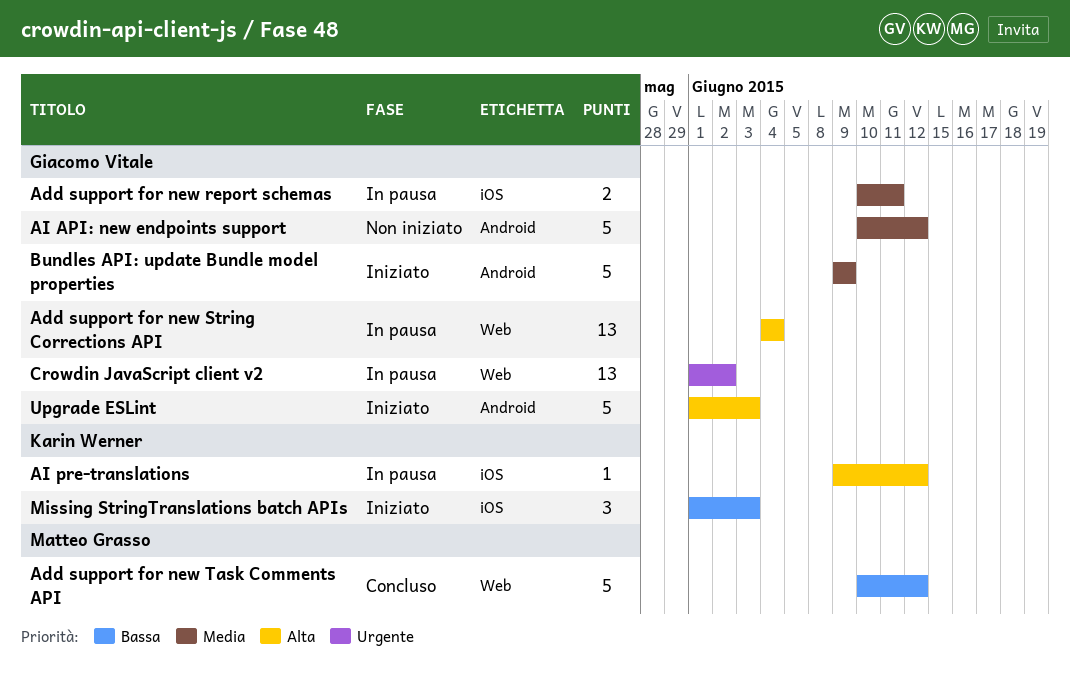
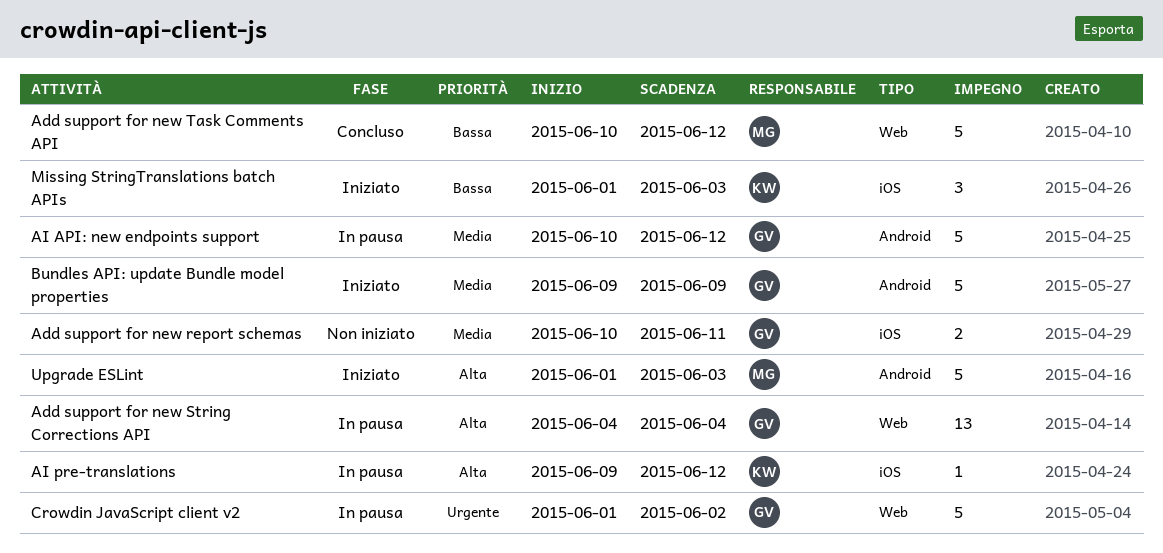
Add support for new report schemas, status: In pausa -> Non iniziato
AI API: new endpoints support, status: Non iniziato -> In pausa
Crowdin JavaScript client v2, estimate: 13 -> 5
Upgrade ESLint, owner: Giacomo Vitale -> Matteo Grasso

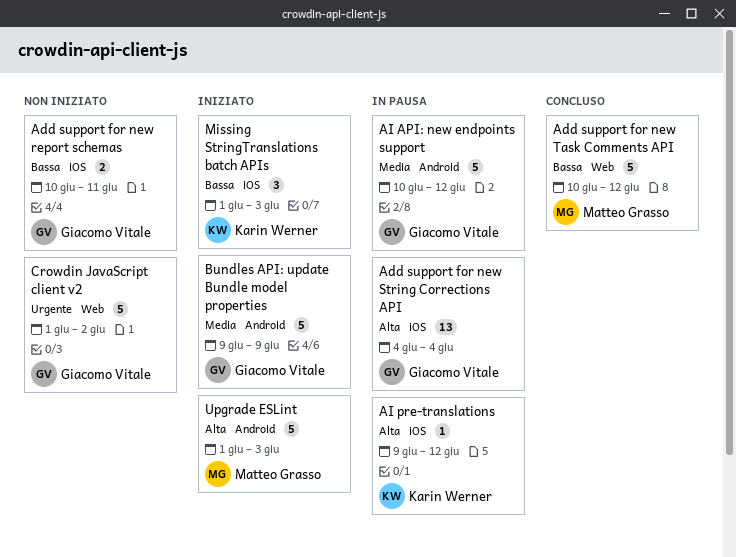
Add support for new report schemas, priority: Media -> Bassa
Add support for new String Corrections API, label: Web -> iOS
Crowdin JavaScript client v2, status: In pausa -> Non iniziato

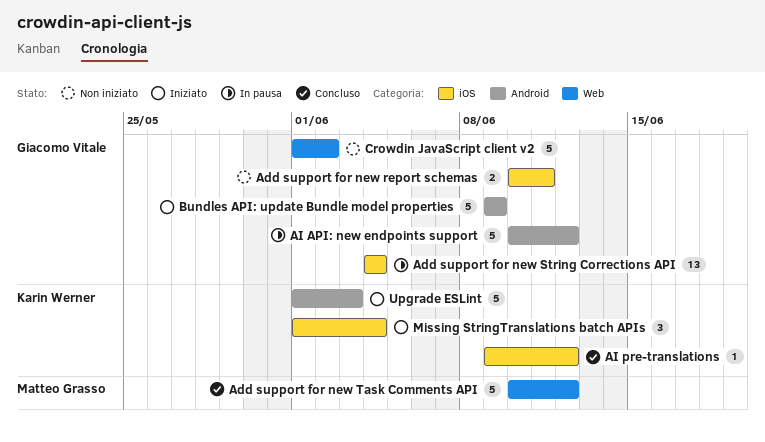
AI pre-translations, status: In pausa -> Concluso
Missing StringTranslations batch APIs, due: Jun 3 -> Jun 4
Upgrade ESLint, owner: Matteo Grasso -> Karin Werner

